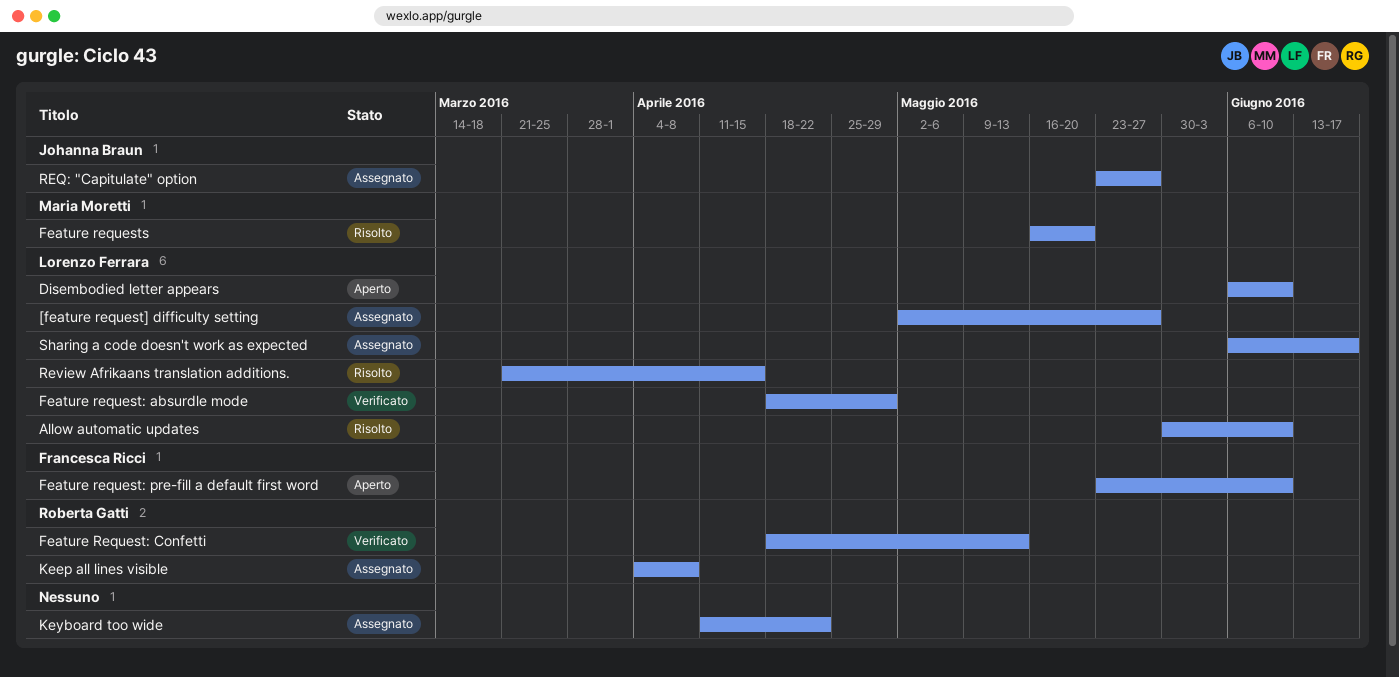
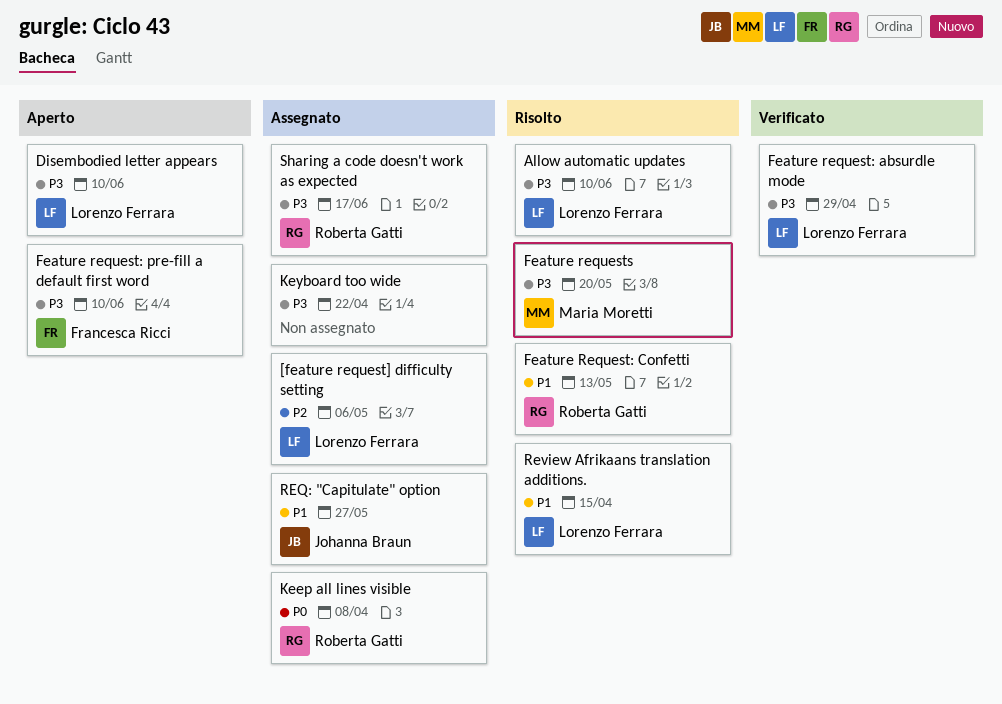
[feature request] difficulty setting, due: May 27 -> May 6
Feature Request: Confetti, status: Verificato -> Risolto
Sharing a code doesn't work as expected, owner: Lorenzo Ferrara -> Roberta Gatti

